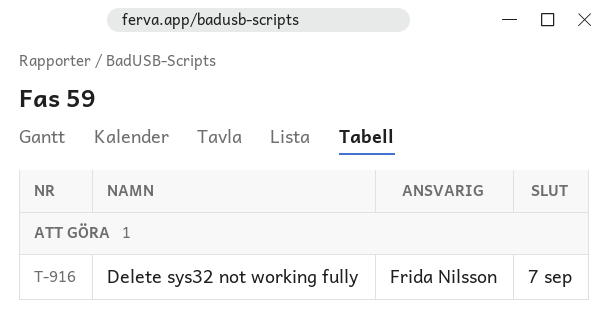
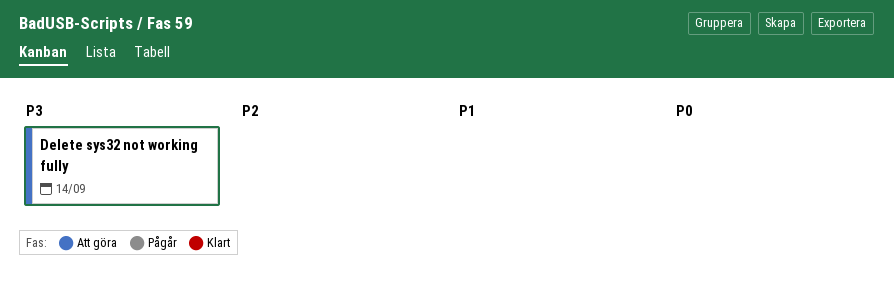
Delete sys32 not working fully, due: Sep 7 -> Sep 14

